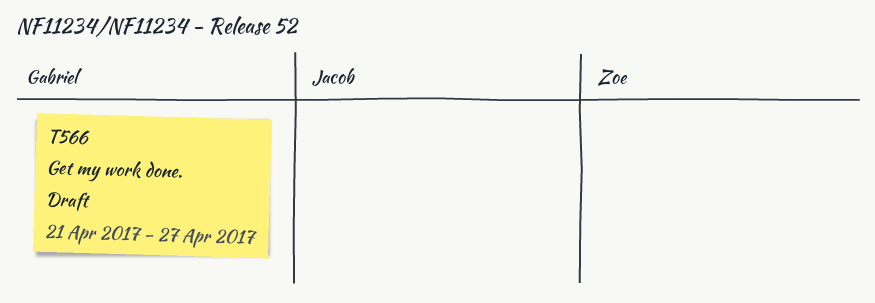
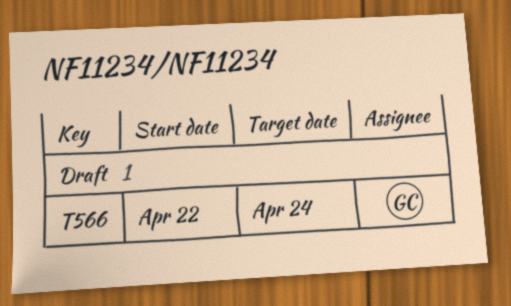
T566, start: Apr 21 -> Apr 22
T566, due: Apr 27 -> Apr 24

